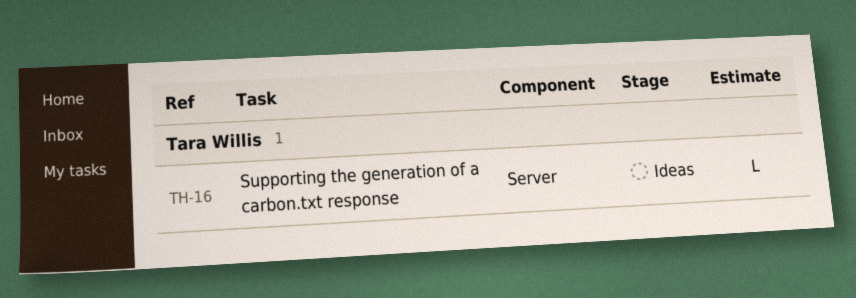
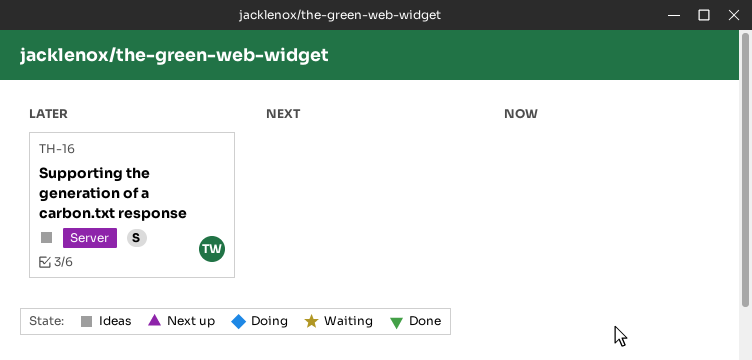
TH-16, estimate: L -> S

